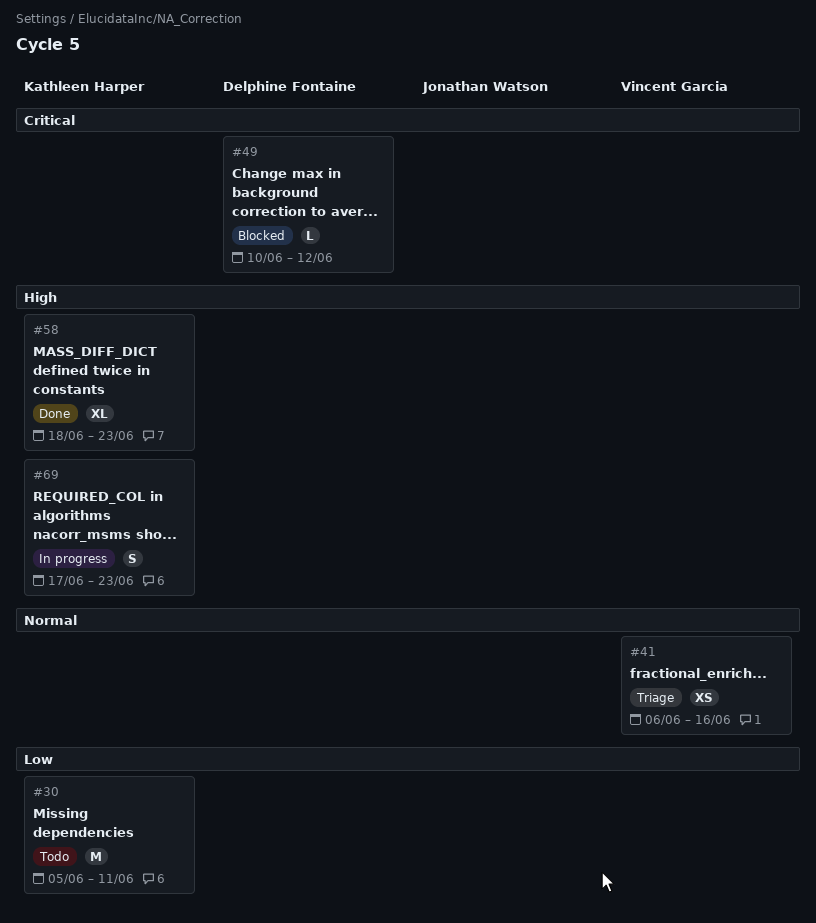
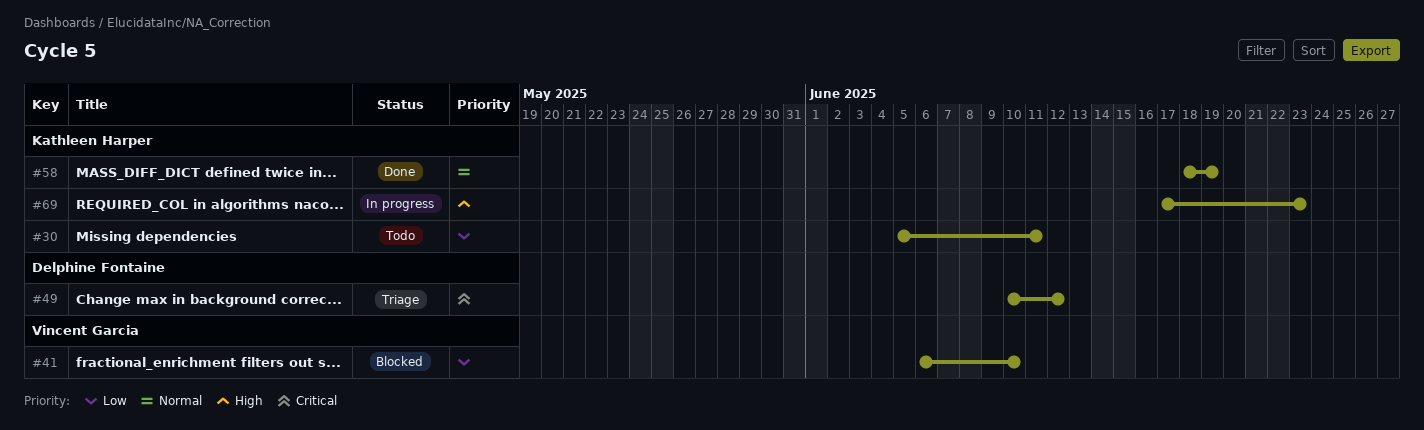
#41, status: Triage -> Blocked
#41, priority: Normal -> Low
#41, due: Jun 16 -> Jun 10
#49, status: Blocked -> Triage
#58, priority: High -> Normal
#58, due: Jun 23 -> Jun 19

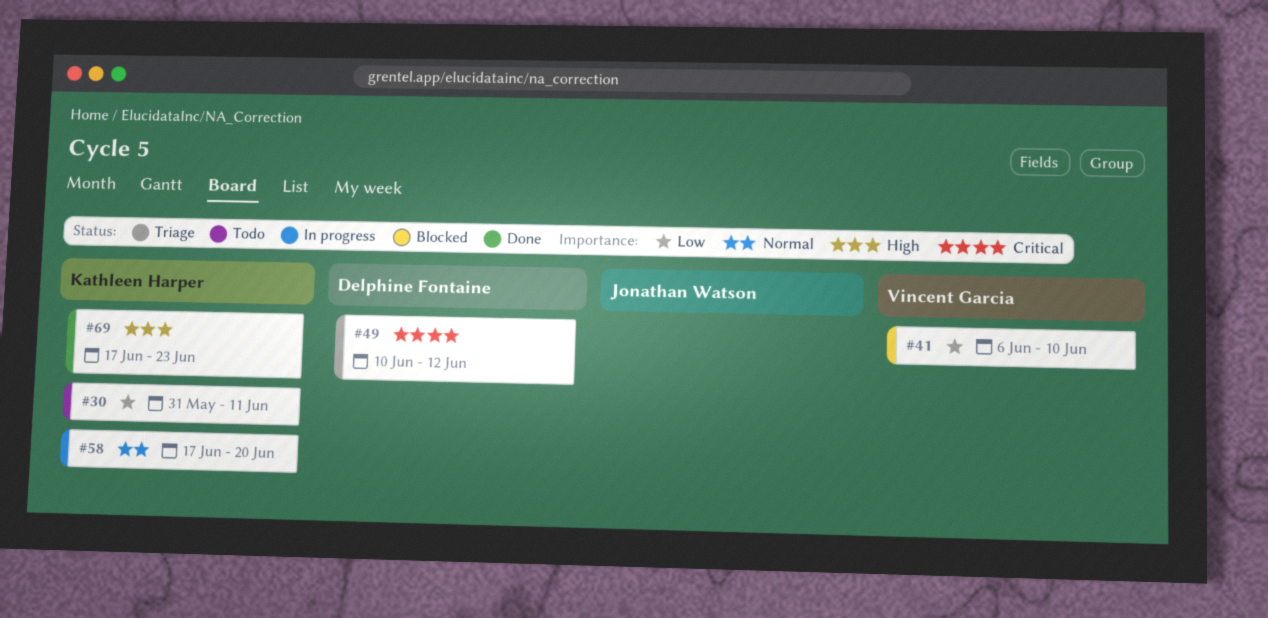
#30, start: Jun 5 -> May 31
#58, status: Done -> In progress
#58, start: Jun 18 -> Jun 17
#58, due: Jun 19 -> Jun 20
#69, status: In progress -> Done

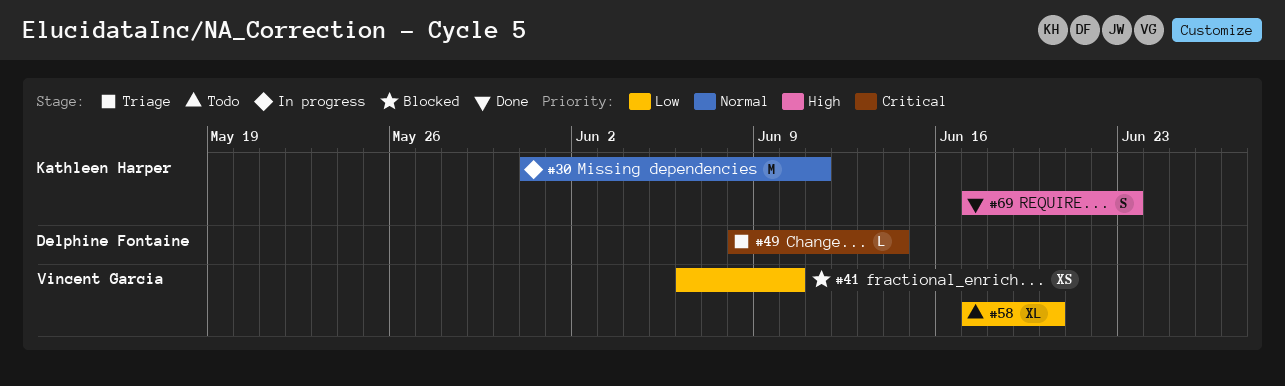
#30, status: Todo -> In progress
#30, priority: Low -> Normal
#49, start: Jun 10 -> Jun 8
#49, due: Jun 12 -> Jun 14
#58, status: In progress -> Todo
#58, owner: Kathleen Harper -> Vincent Garcia
#58, priority: Normal -> Low

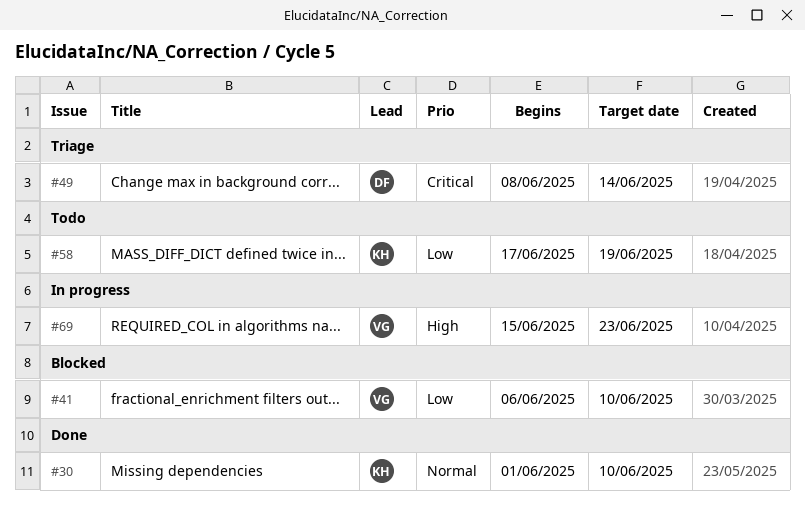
#30, status: In progress -> Done
#30, start: May 31 -> Jun 1
#30, due: Jun 11 -> Jun 10
#58, owner: Vincent Garcia -> Kathleen Harper
#58, due: Jun 20 -> Jun 19
#69, status: Done -> In progress
#69, owner: Kathleen Harper -> Vincent Garcia
#69, start: Jun 17 -> Jun 15

